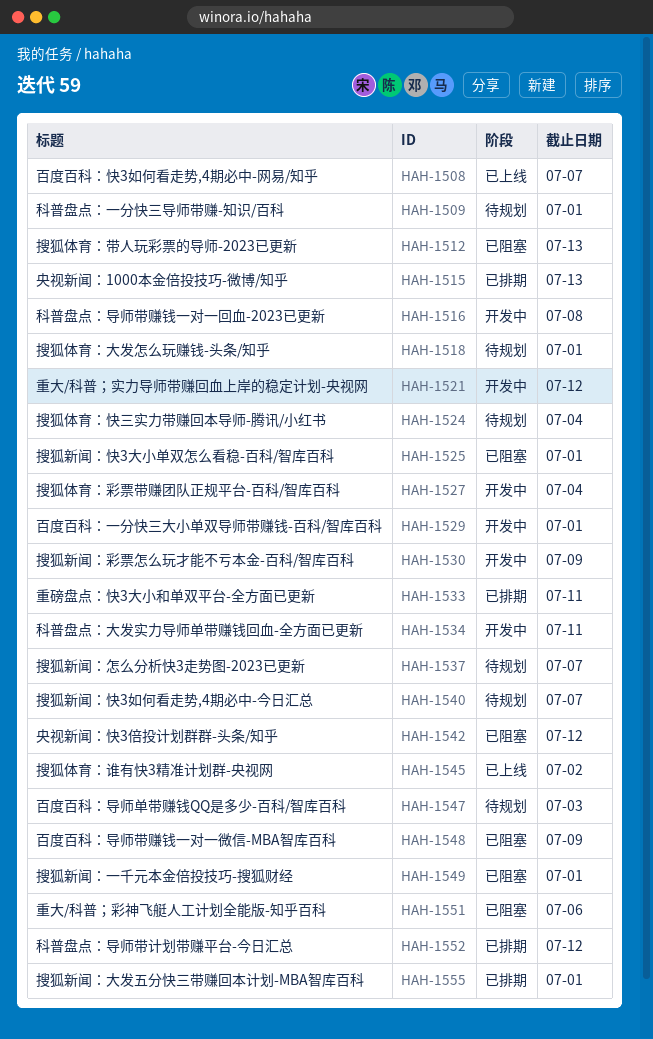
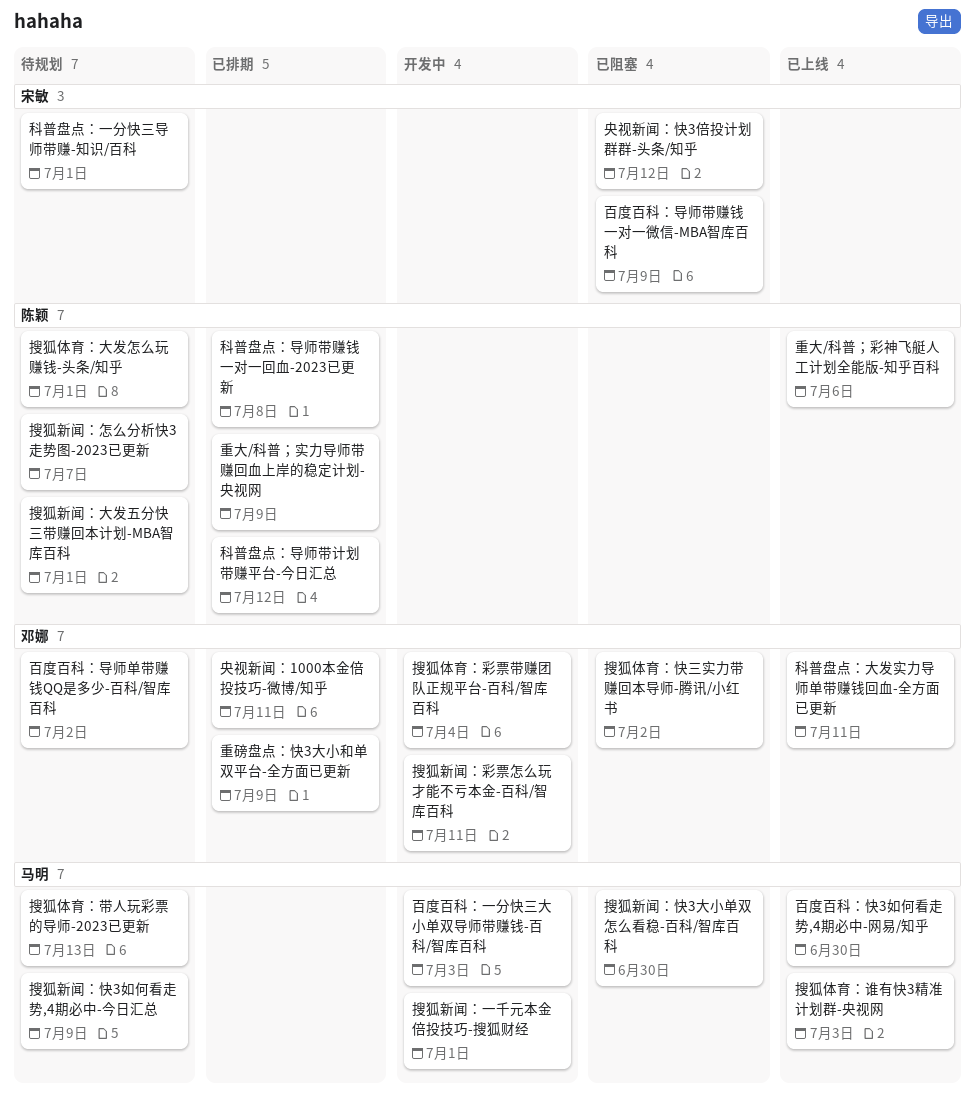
央视新闻：1000本金倍投技巧-微博/知乎, due: Jul 13 -> Jul 11
搜狐体育：带人玩彩票的导师-2023已更新, status: 已阻塞 -> 待规划
搜狐体育：快三实力带赚回本导师-腾讯/小红书, status: 待规划 -> 已阻塞
搜狐体育：快三实力带赚回本导师-腾讯/小红书, due: Jul 4 -> Jul 2
搜狐体育：谁有快3精准计划群-央视网, due: Jul 2 -> Jul 3
搜狐新闻：一千元本金倍投技巧-搜狐财经, status: 已阻塞 -> 开发中
搜狐新闻：大发五分快三带赚回本计划-MBA智库百科, status: 已排期 -> 待规划
搜狐新闻：彩票怎么玩才能不亏本金-百科/智库百科, due: Jul 9 -> Jul 11
搜狐新闻：快3大小单双怎么看稳-百科/智库百科, due: Jul 1 -> Jun 30
搜狐新闻：快3如何看走势,4期必中-今日汇总, due: Jul 7 -> Jul 9
百度百科：一分快三大小单双导师带赚钱-百科/智库百科, due: Jul 1 -> Jul 3
百度百科：导师单带赚钱QQ是多少-百科/智库百科, due: Jul 3 -> Jul 2
百度百科：快3如何看走势,4期必中-网易/知乎, due: Jul 7 -> Jun 30
科普盘点：大发实力导师单带赚钱回血-全方面已更新, status: 开发中 -> 已上线
科普盘点：导师带赚钱一对一回血-2023已更新, status: 开发中 -> 已排期
重大/科普；实力导师带赚回血上岸的稳定计划-央视网, status: 开发中 -> 已排期
重大/科普；实力导师带赚回血上岸的稳定计划-央视网, due: Jul 12 -> Jul 9
重大/科普；彩神飞艇人工计划全能版-知乎百科, status: 已阻塞 -> 已上线
重磅盘点：快3大小和单双平台-全方面已更新, due: Jul 11 -> Jul 9

